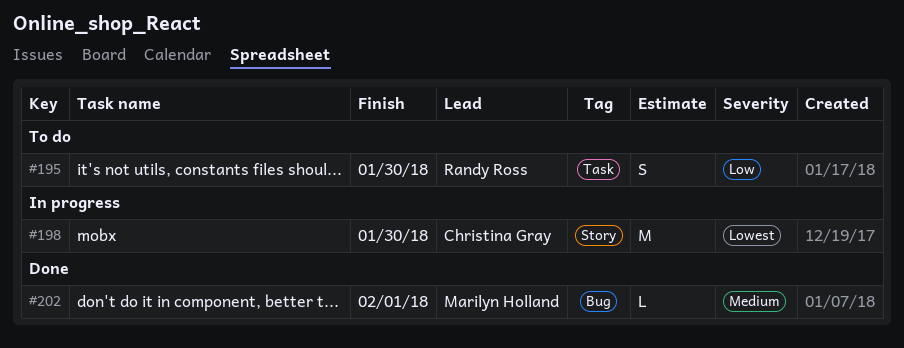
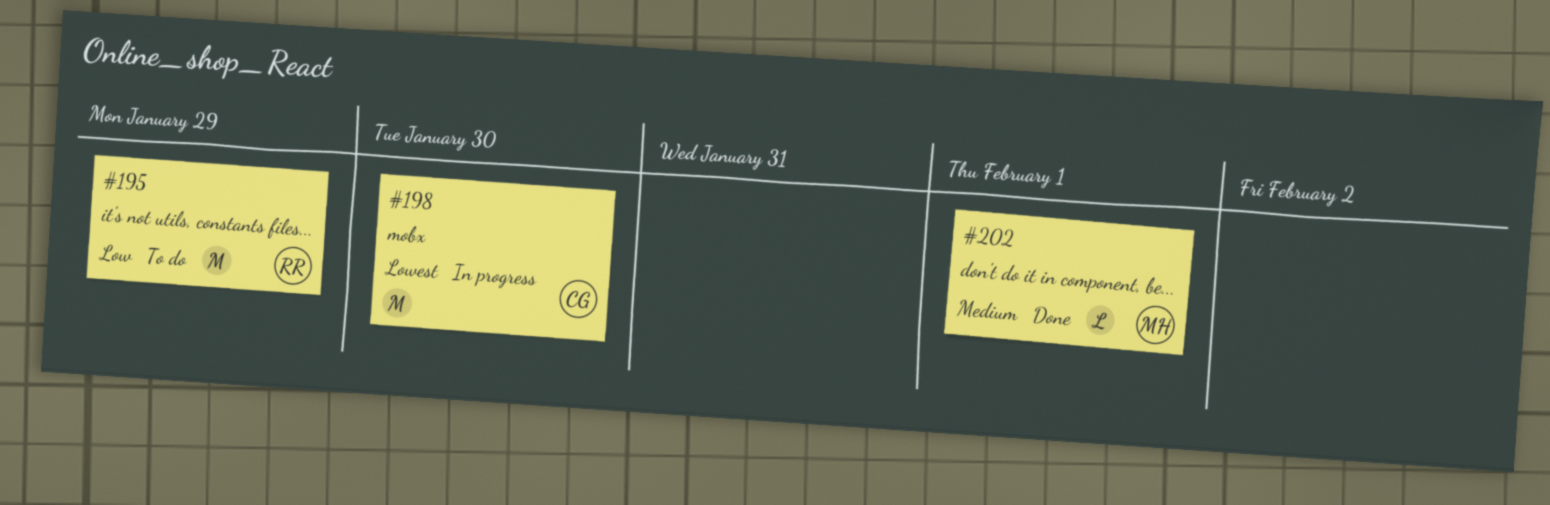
#195, estimate: S -> M
#195, due: Jan 30 -> Jan 29

